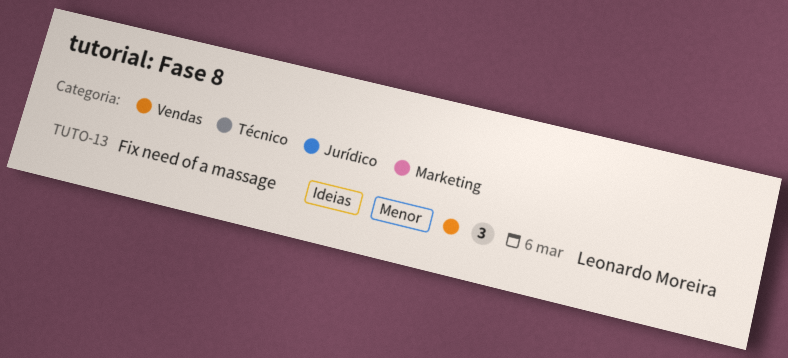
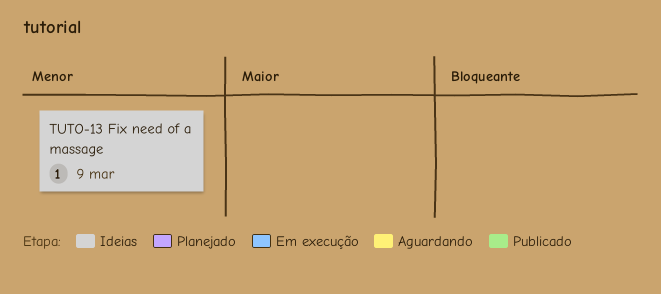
TUTO-13, estimate: 3 -> 1
TUTO-13, due: Mar 6 -> Mar 9

